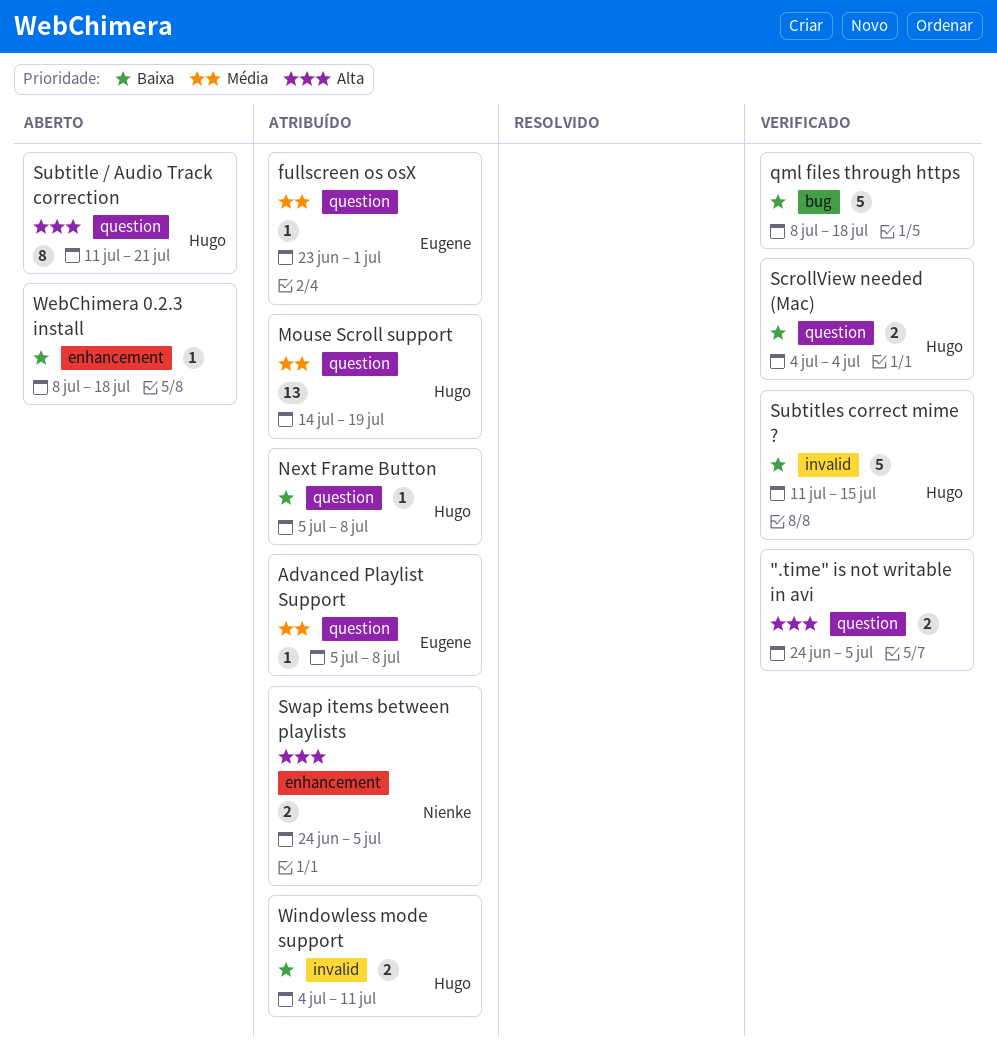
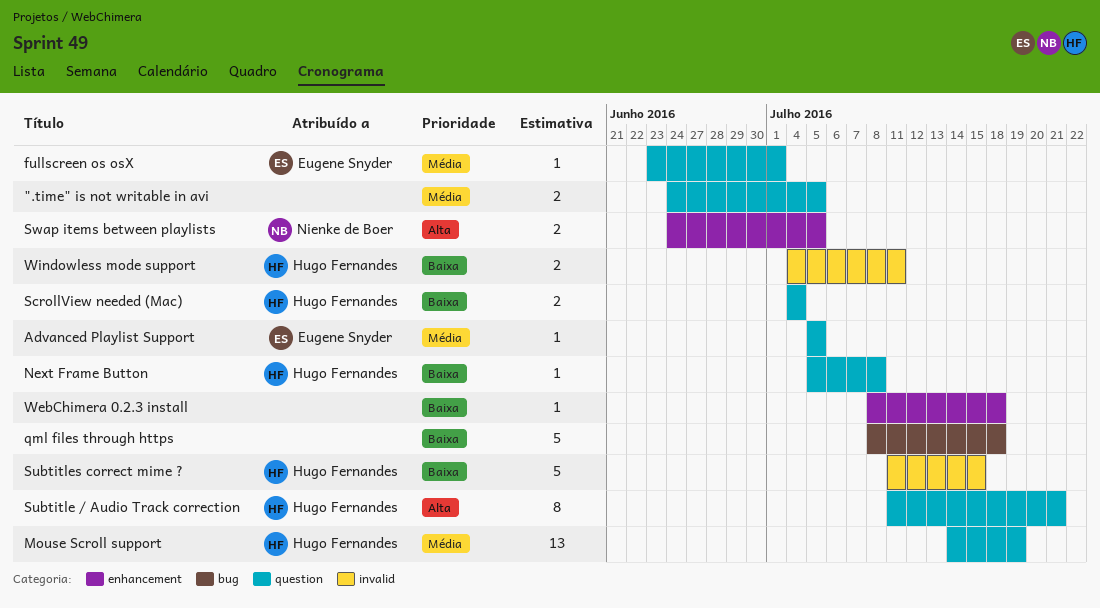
".time" is not writable in avi, priority: Alta -> Média
Advanced Playlist Support, due: Jul 8 -> Jul 5

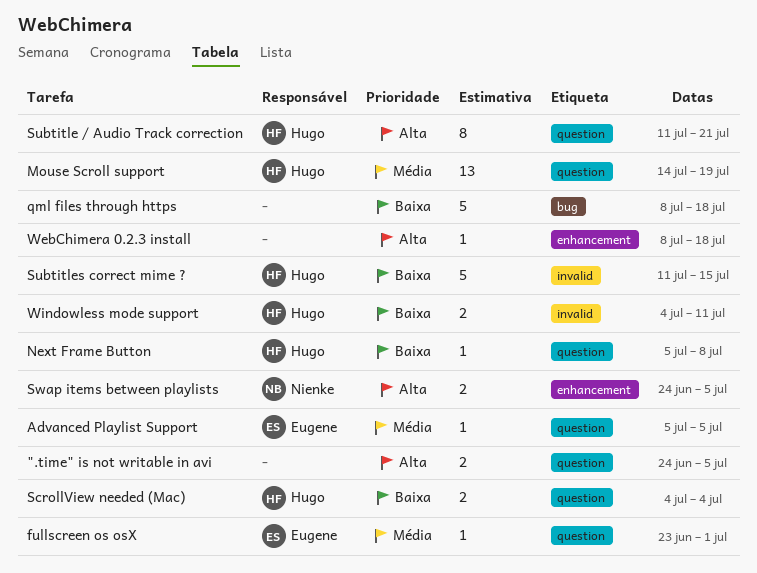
".time" is not writable in avi, priority: Média -> Alta
WebChimera 0.2.3 install, priority: Baixa -> Alta

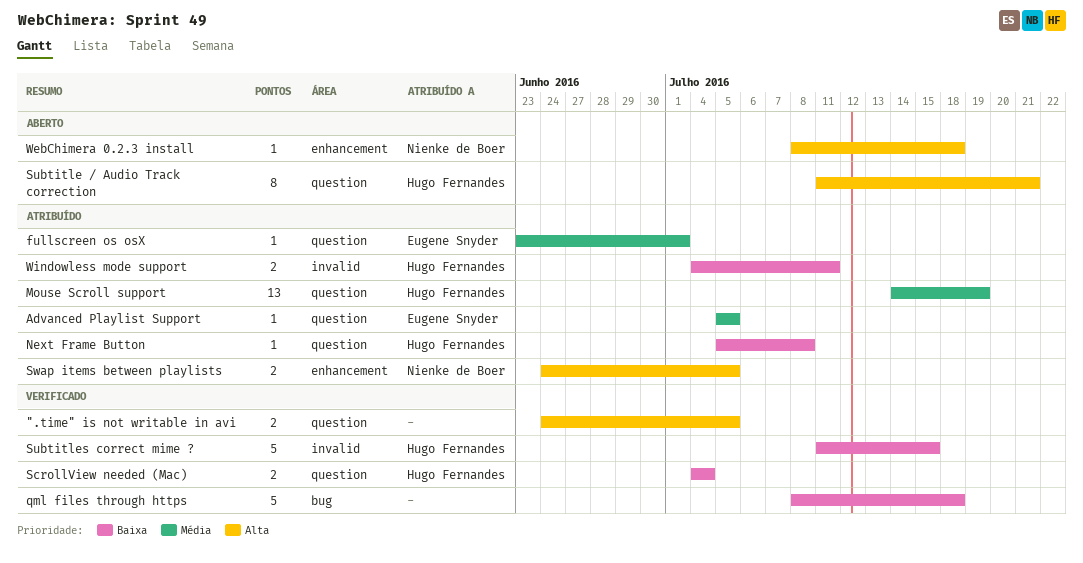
WebChimera 0.2.3 install, owner: none -> Nienke de Boer

